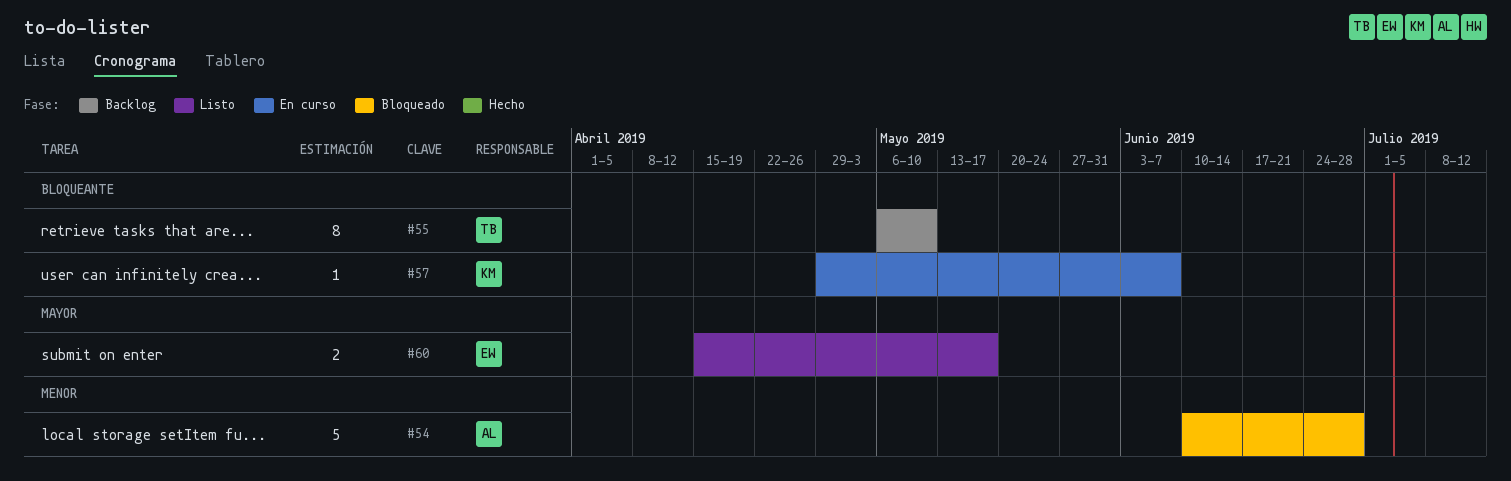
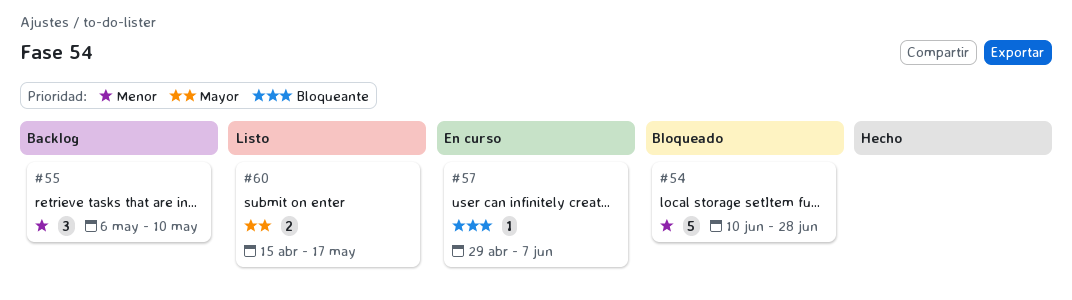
#55, priority: Bloqueante -> Menor
#55, estimate: 8 -> 3

